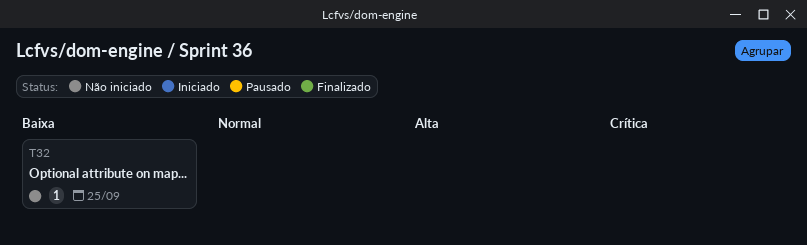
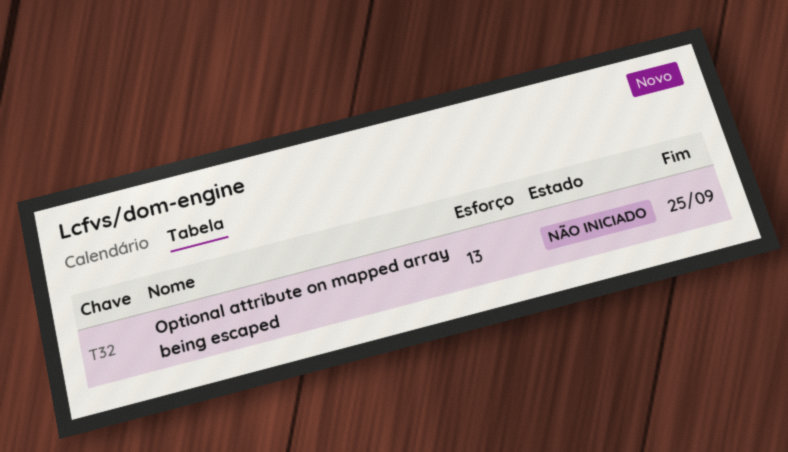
T32, estimate: 1 -> 13

